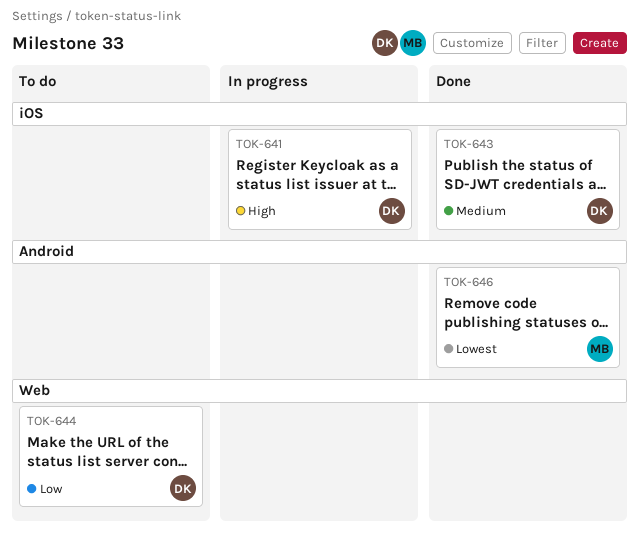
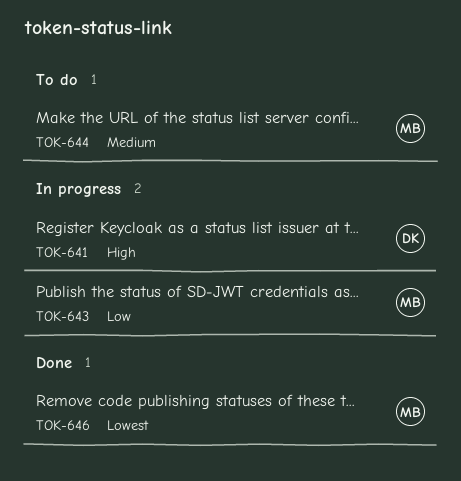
TOK-643, status: Done -> In progress
TOK-643, owner: DK -> MB
TOK-643, priority: Medium -> Low
TOK-644, owner: DK -> MB
TOK-644, priority: Low -> Medium

